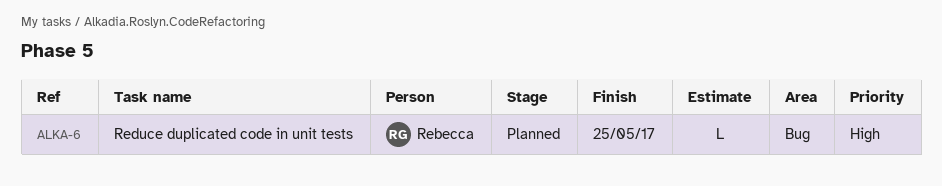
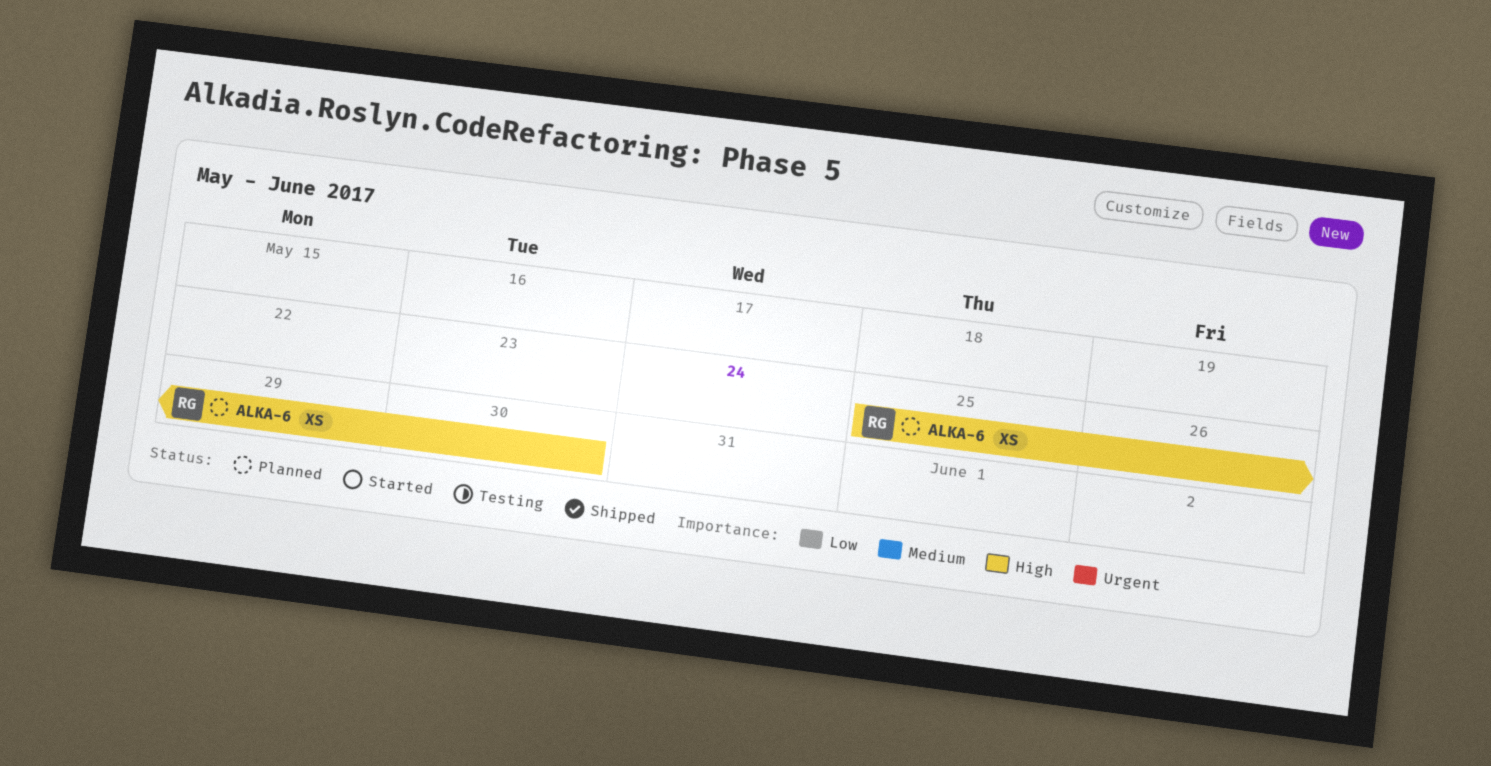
ALKA-6, estimate: L -> XS
ALKA-6, due: May 25 -> May 30

